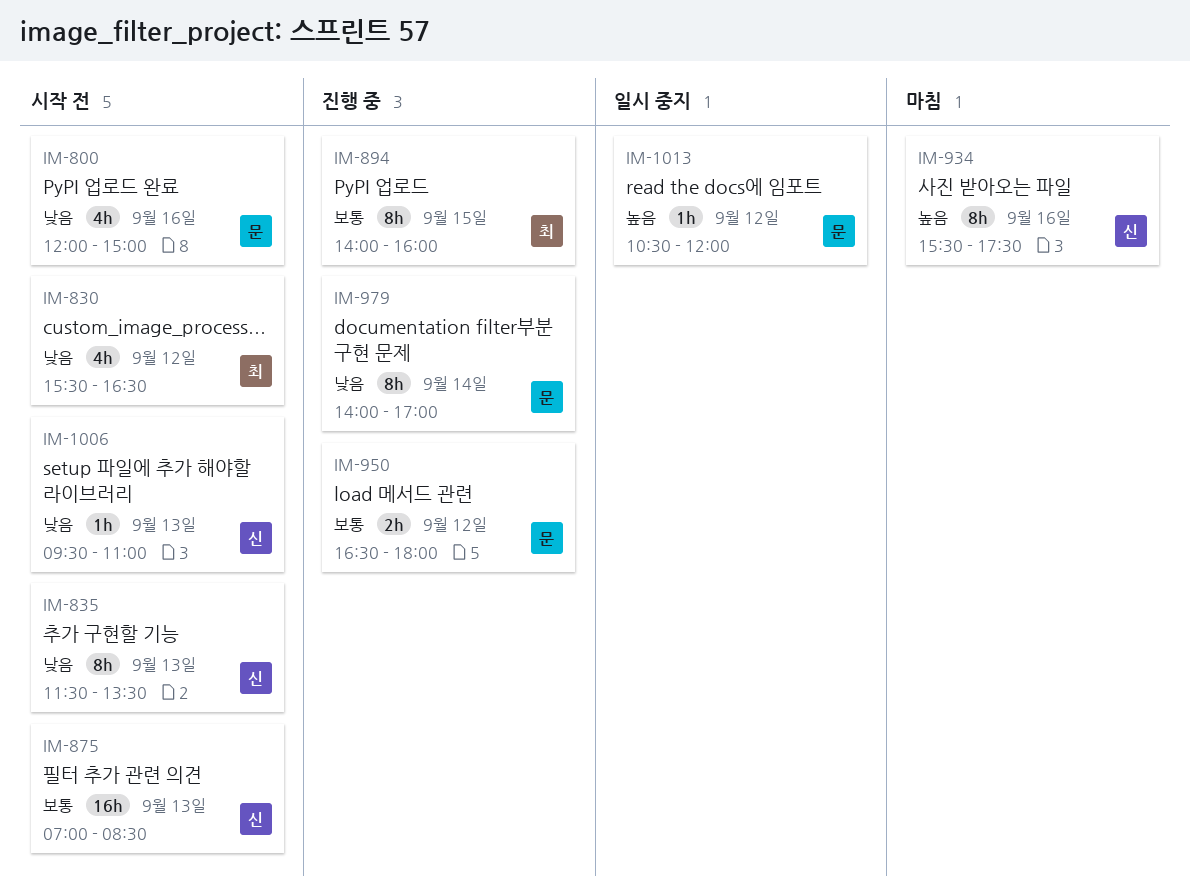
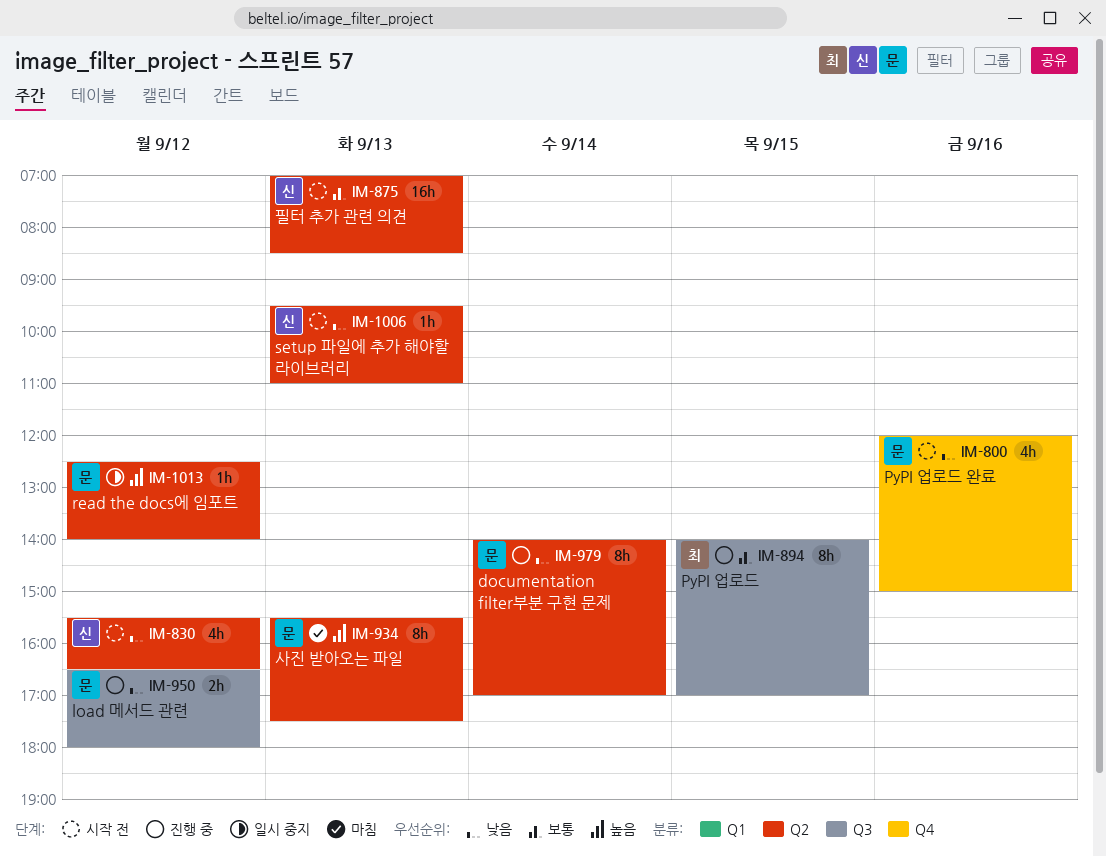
IM-830, owner: 최 -> 신
IM-835: present -> none
IM-894, ends: 16:00 -> 17:00
IM-934, owner: 신 -> 문
IM-934, day: Sep 16 -> Sep 13
IM-950, priority: 보통 -> 낮음
IM-1013, begins: 10:30 -> 12:30
IM-1013, ends: 12:00 -> 14:00

